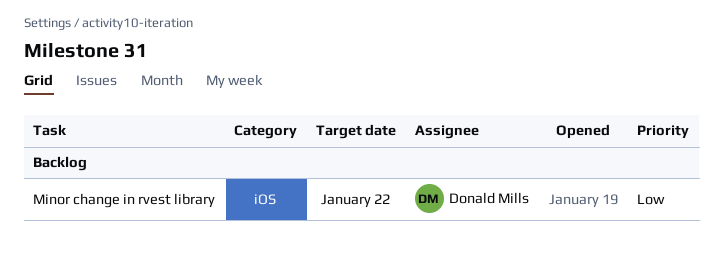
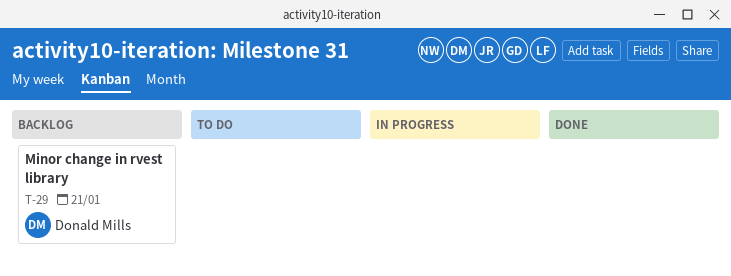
Minor change in rvest library, due: Jan 22 -> Jan 21

